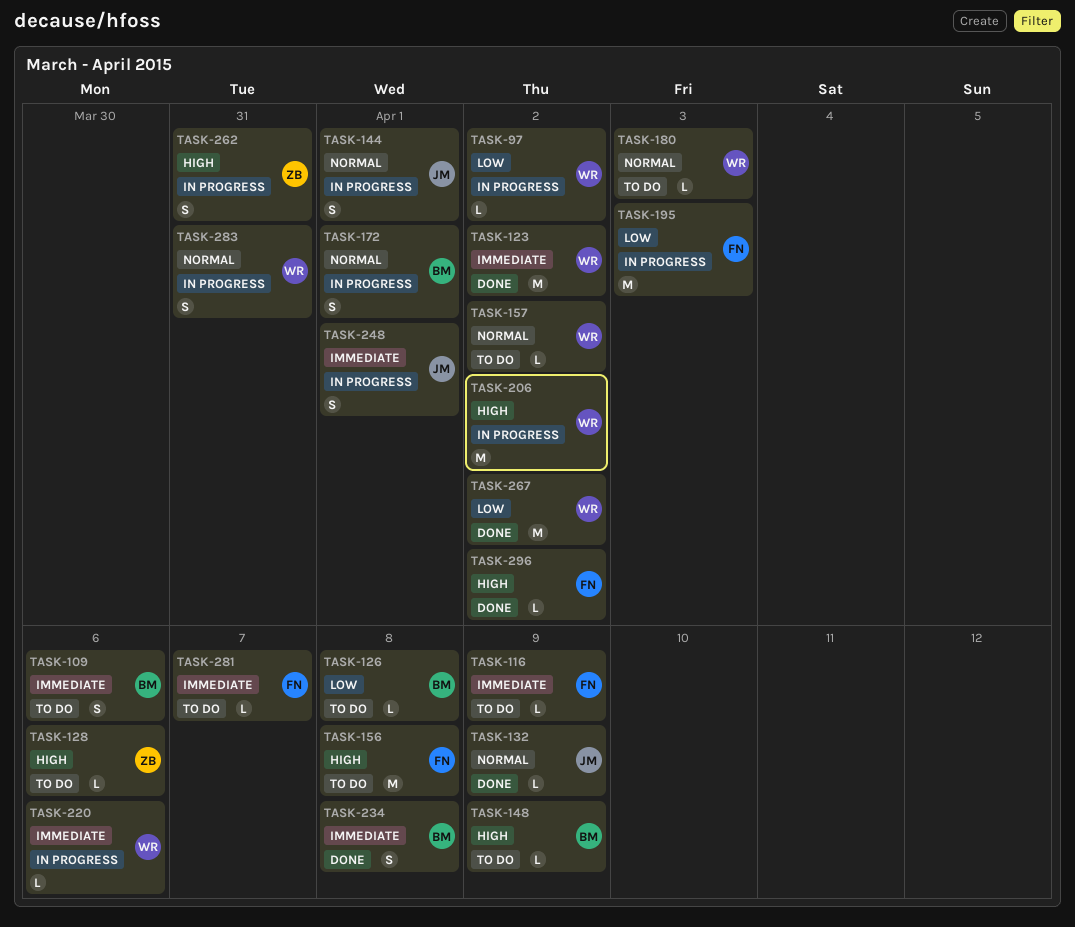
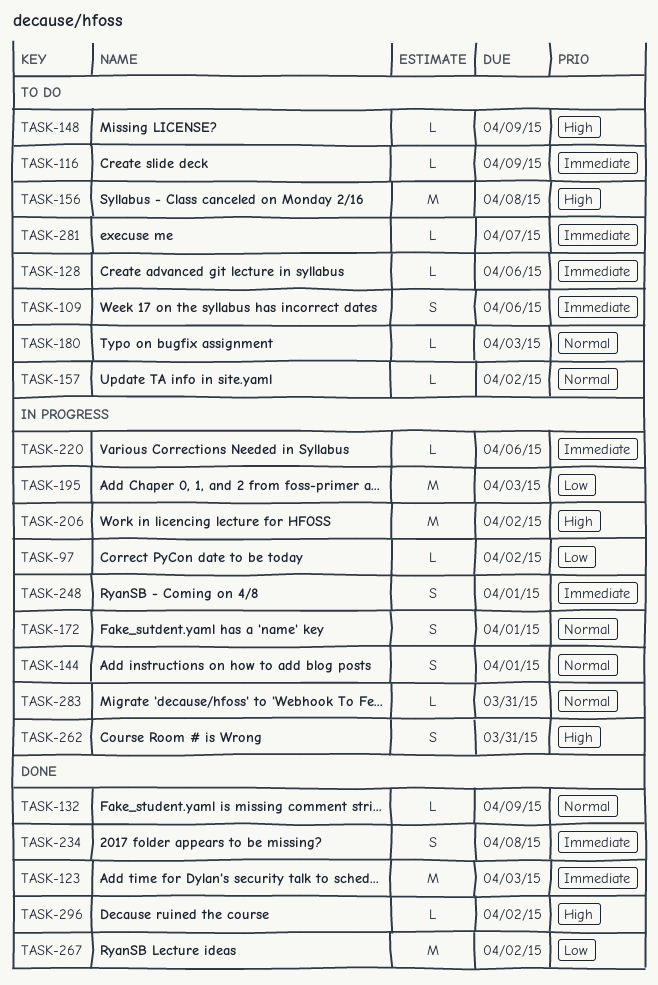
TASK-123, due: Apr 2 -> Apr 3
TASK-126: present -> none
TASK-128, priority: High -> Immediate
TASK-283, estimate: S -> L

